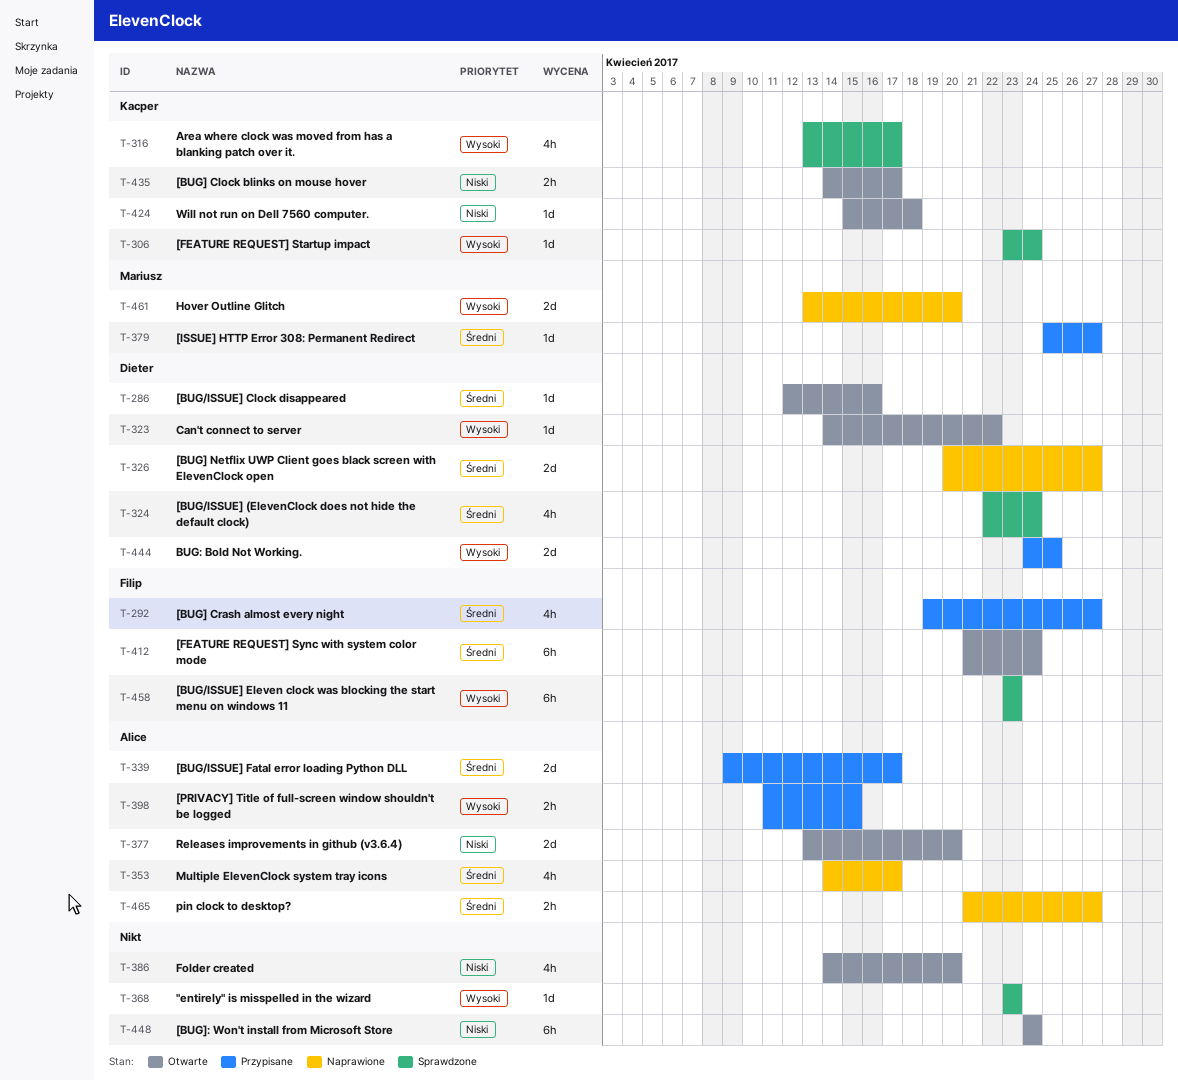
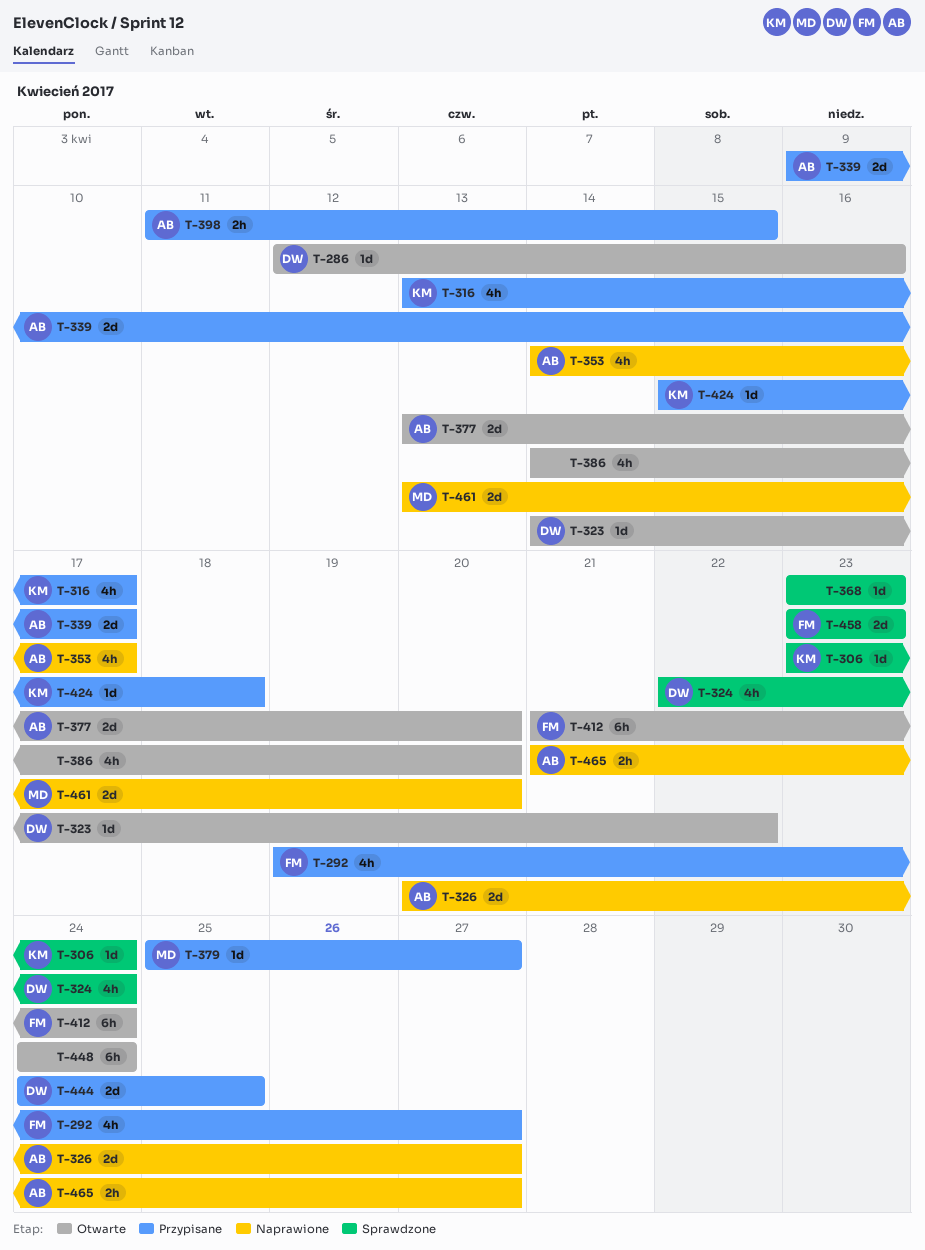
T-316, status: Sprawdzone -> Przypisane
T-326, owner: Dieter -> Alice
T-424, status: Otwarte -> Przypisane
T-435: present -> none
T-458, estimate: 6h -> 2d

